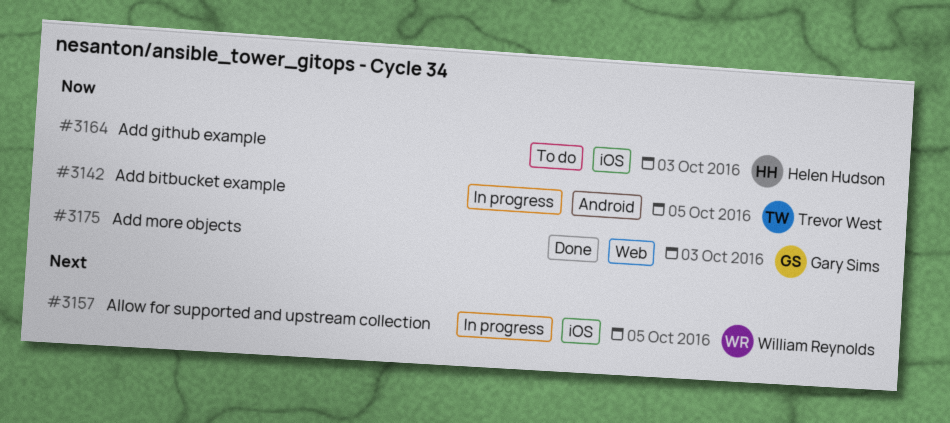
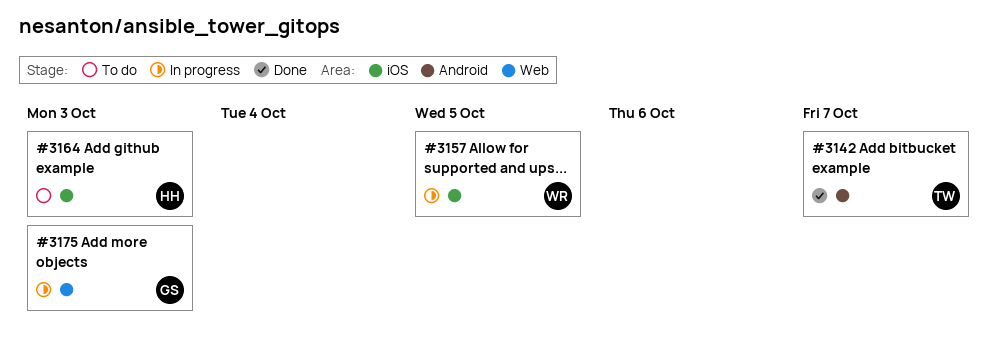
#3142, status: In progress -> Done
#3142, due: Oct 5 -> Oct 7
#3175, status: Done -> In progress

